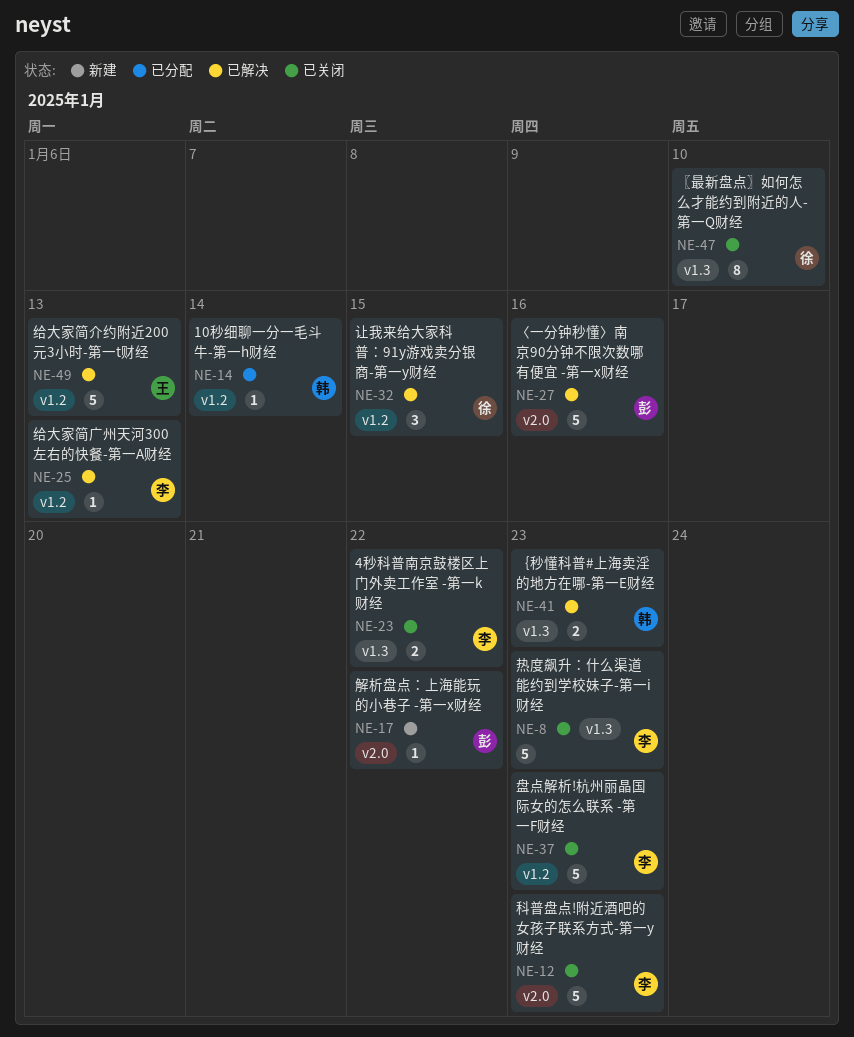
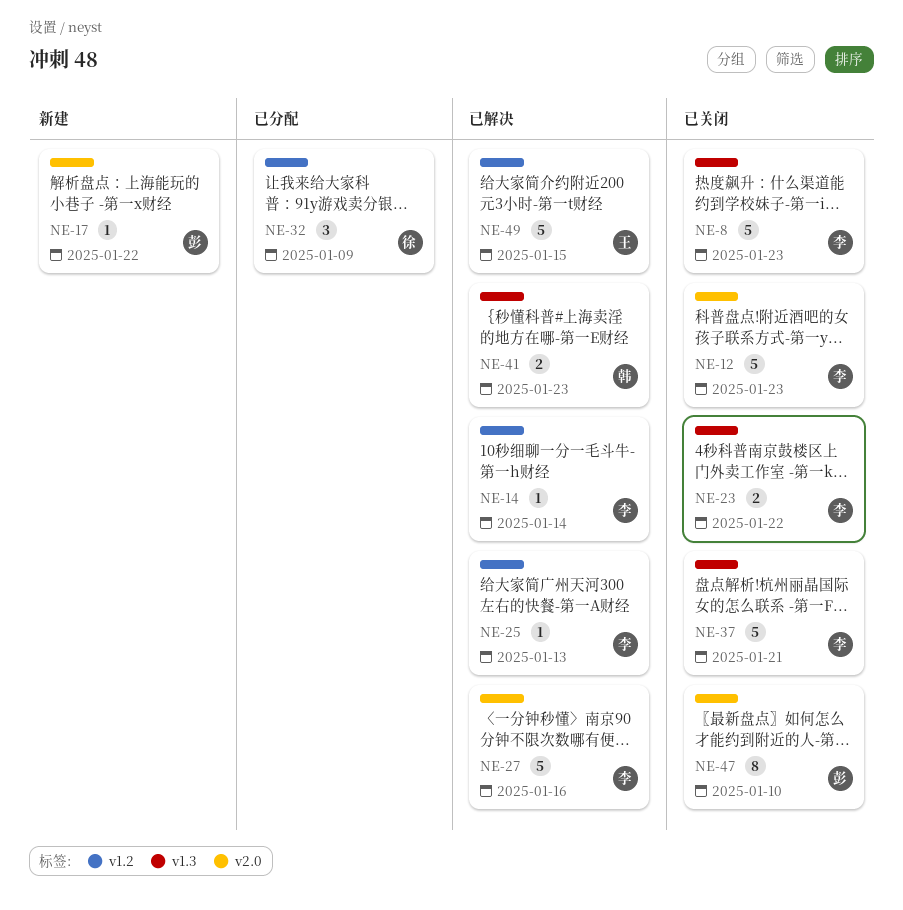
NE-14, status: 已分配 -> 已解决
NE-14, owner: 韩 -> 李
NE-27, owner: 彭 -> 李
NE-32, status: 已解决 -> 已分配
NE-32, due: Jan 15 -> Jan 9
NE-37, label: v1.2 -> v1.3
NE-37, due: Jan 23 -> Jan 21
NE-47, owner: 徐 -> 彭
NE-47, label: v1.3 -> v2.0
NE-49, due: Jan 13 -> Jan 15

